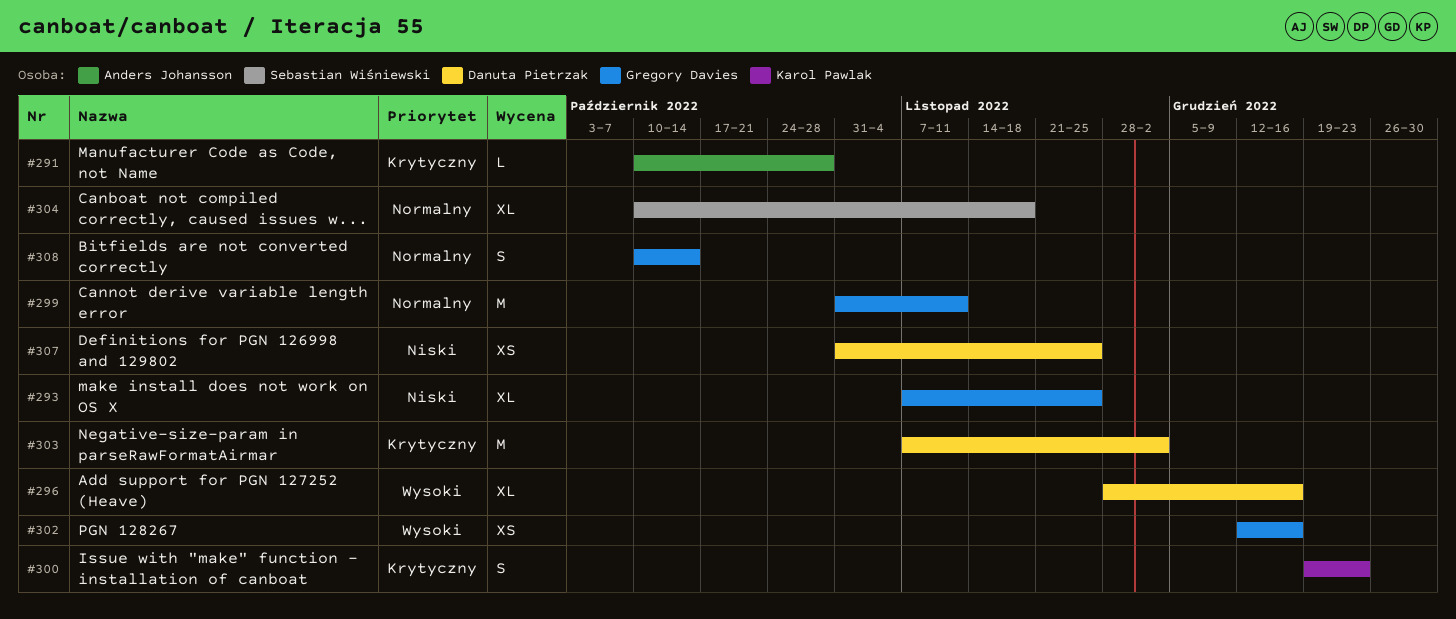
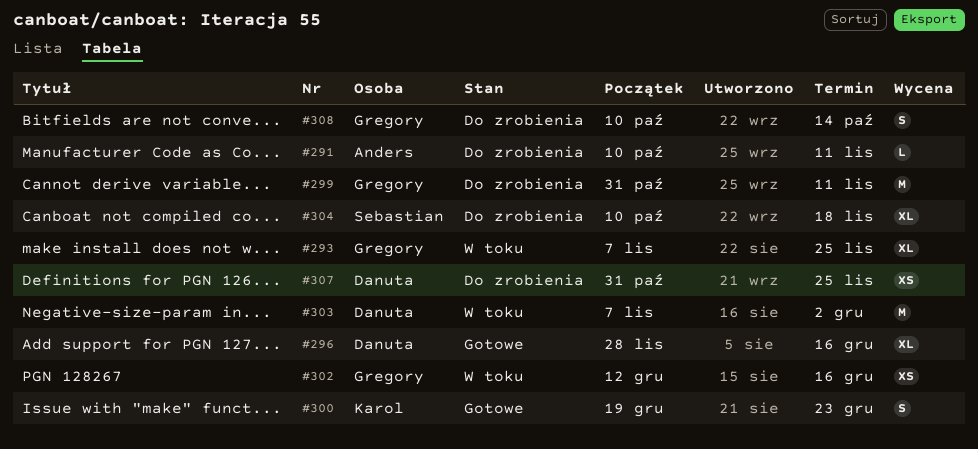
#291, due: Oct 28 -> Nov 11

